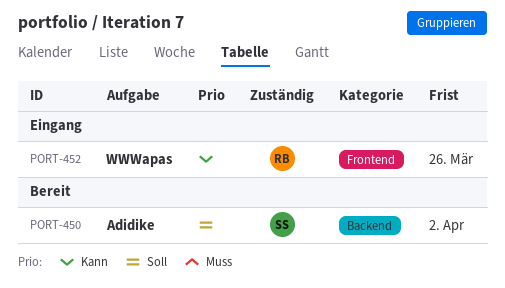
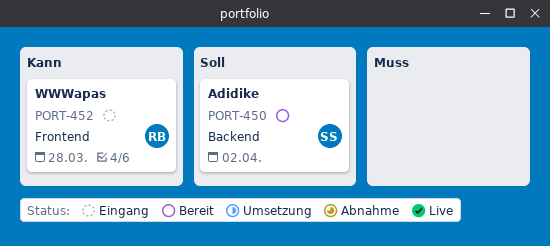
PORT-452, due: Mar 26 -> Mar 28

